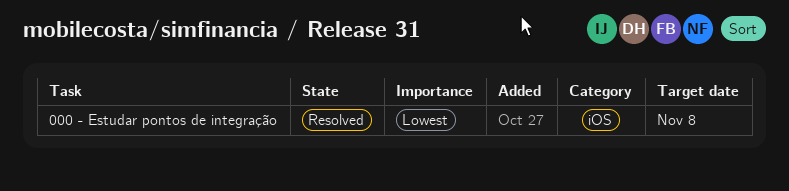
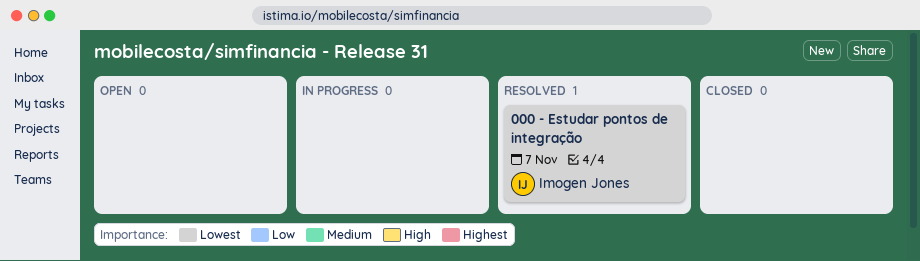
000 - Estudar pontos de integração, due: Nov 8 -> Nov 7

